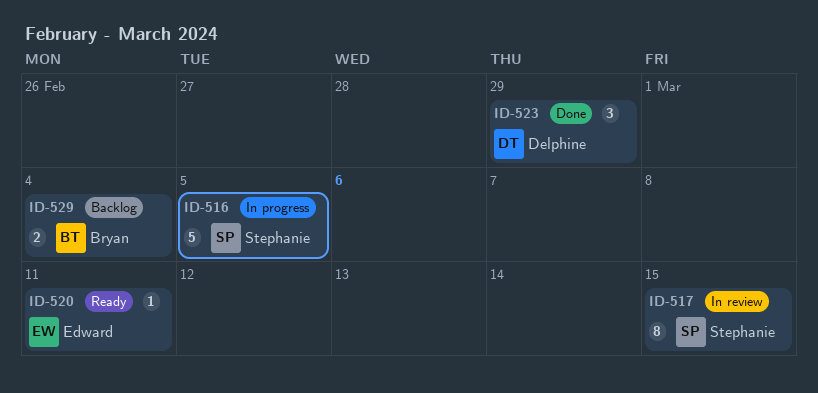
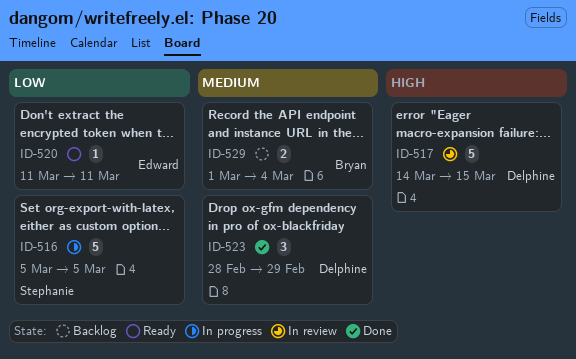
ID-517, owner: Stephanie -> Delphine
ID-517, estimate: 8 -> 5

